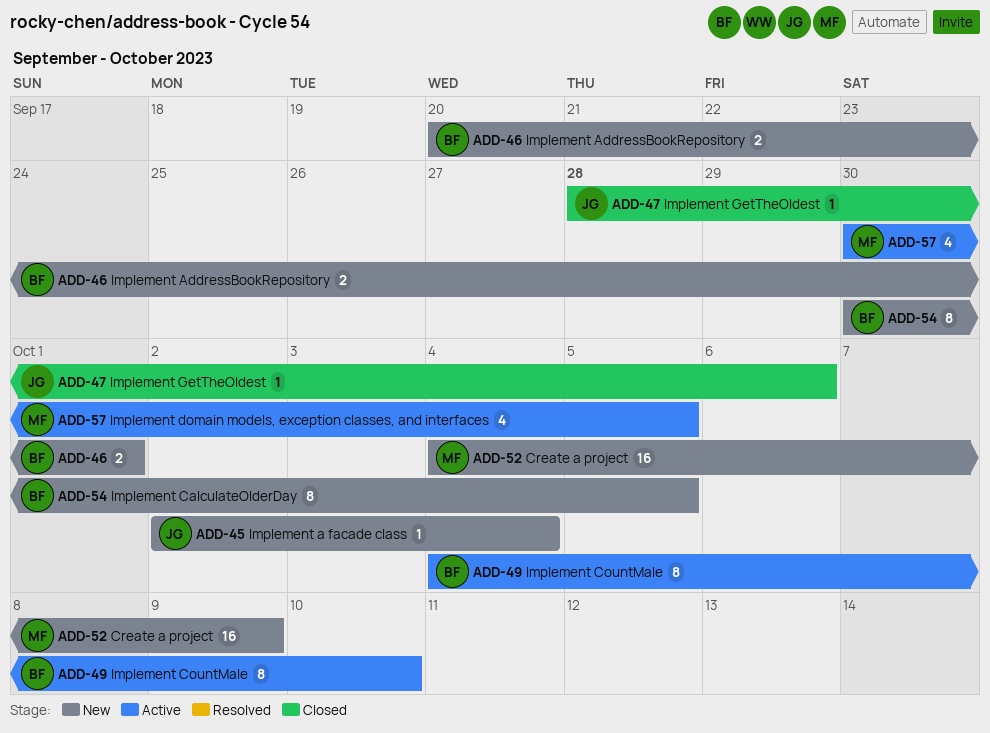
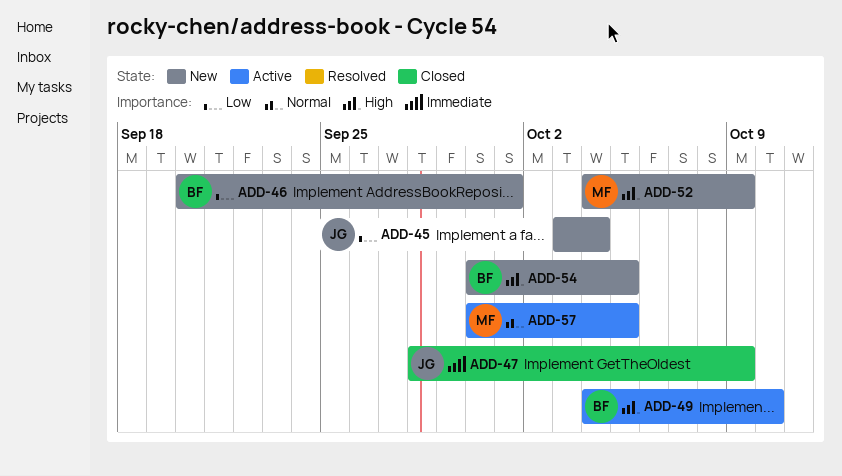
ADD-45, start: Oct 2 -> Oct 3
ADD-47, due: Oct 6 -> Oct 9

